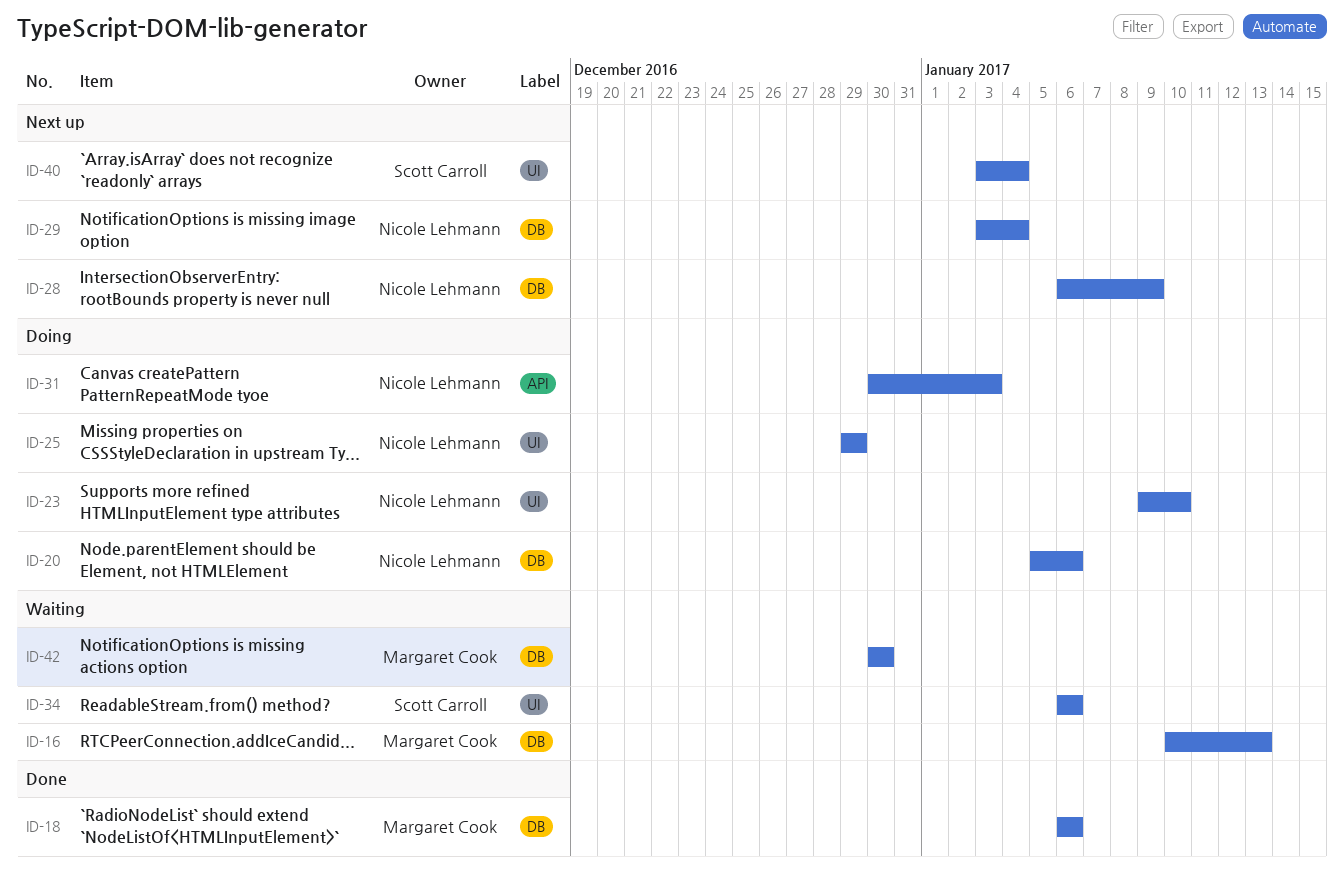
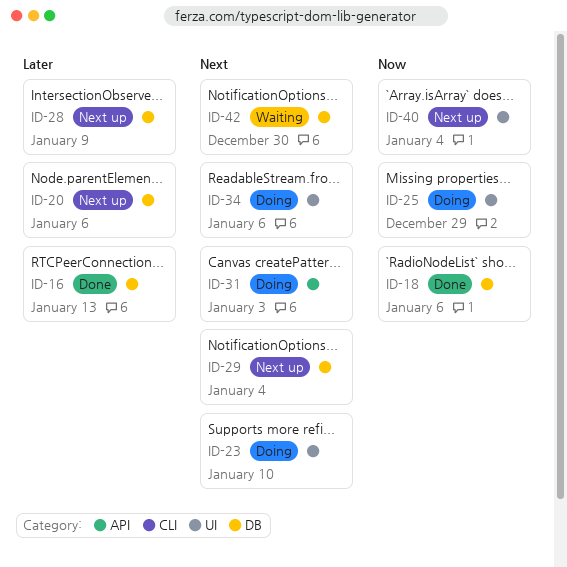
ID-16, status: Waiting -> Done
ID-20, status: Doing -> Next up
ID-34, status: Waiting -> Doing

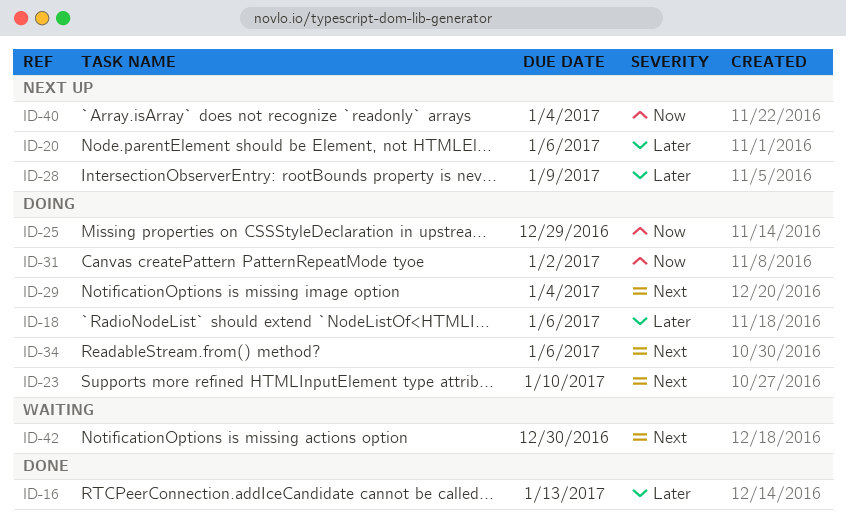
ID-18, status: Done -> Doing
ID-18, priority: Now -> Later
ID-29, status: Next up -> Doing
ID-31, priority: Next -> Now
ID-31, due: Jan 3 -> Jan 2

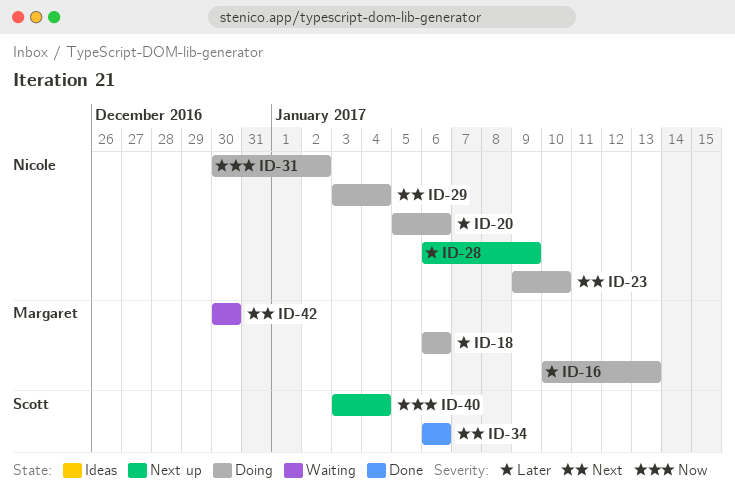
ID-16, status: Done -> Doing
ID-20, status: Next up -> Doing
ID-25: present -> none
ID-34, status: Doing -> Done

